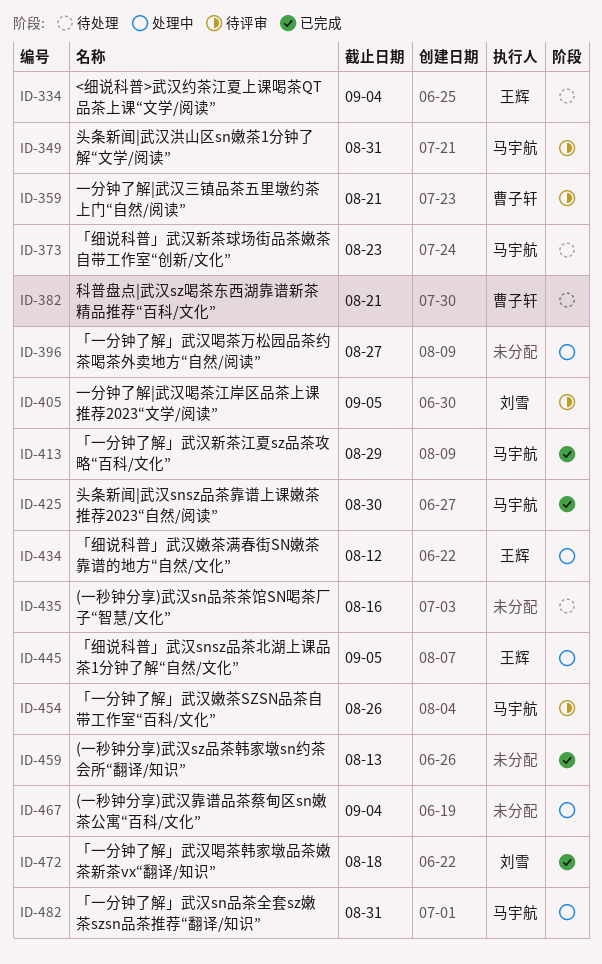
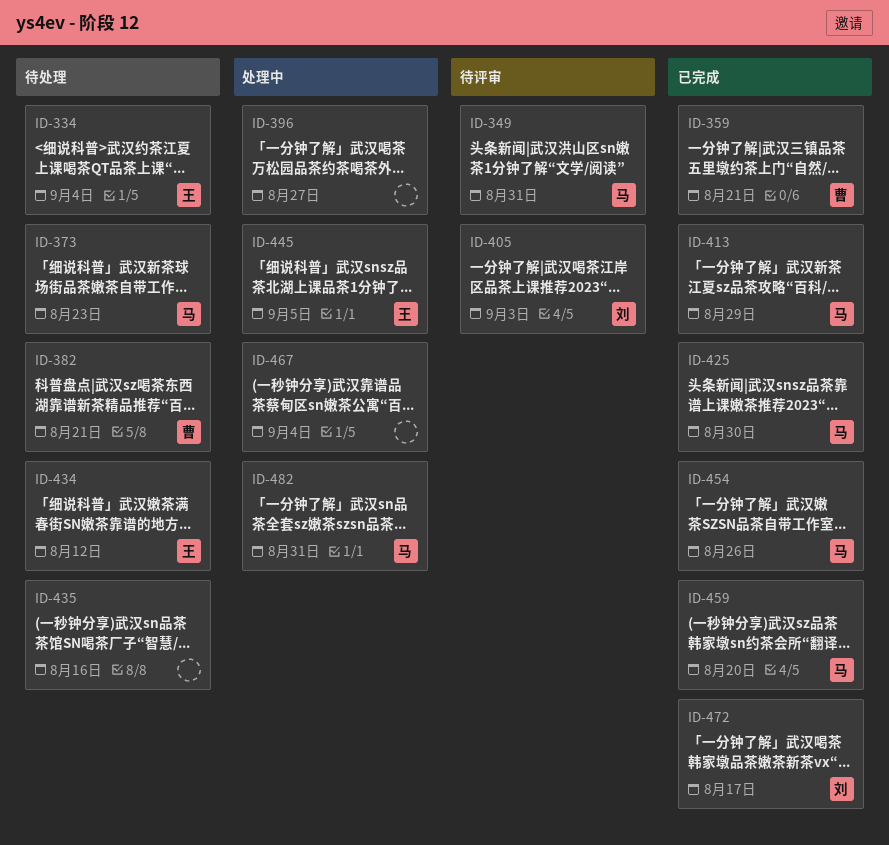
ID-359, status: 待评审 -> 已完成
ID-405, due: Sep 5 -> Sep 3
ID-434, status: 处理中 -> 待处理
ID-454, status: 待评审 -> 已完成
ID-459, owner: none -> 马宇航
ID-459, due: Aug 13 -> Aug 20
ID-472, due: Aug 18 -> Aug 17

